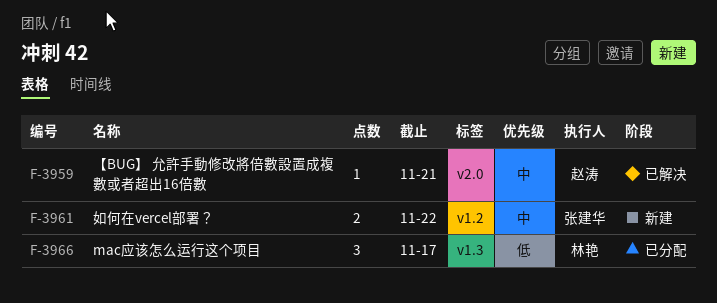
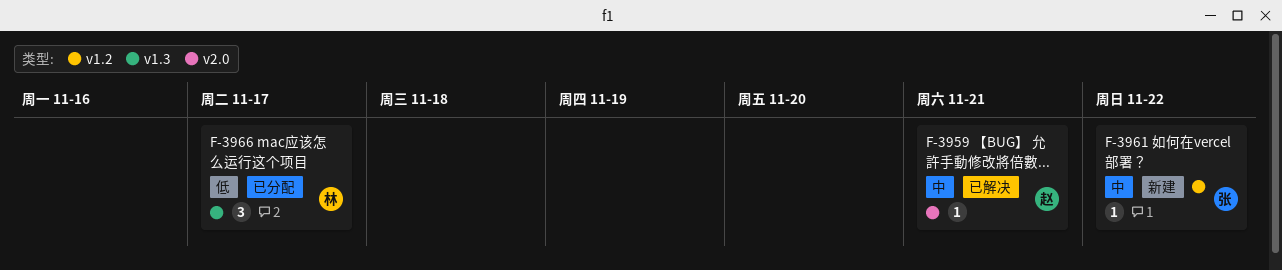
F-3961, estimate: 2 -> 1

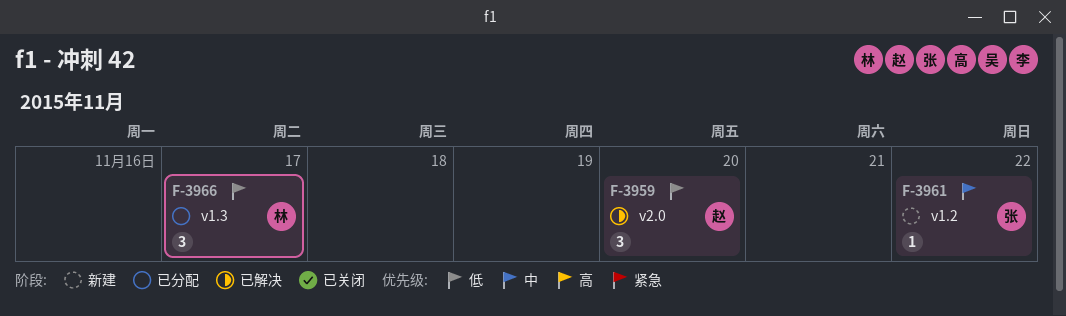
F-3959, priority: 中 -> 低
F-3959, estimate: 1 -> 3
F-3959, due: Nov 21 -> Nov 20

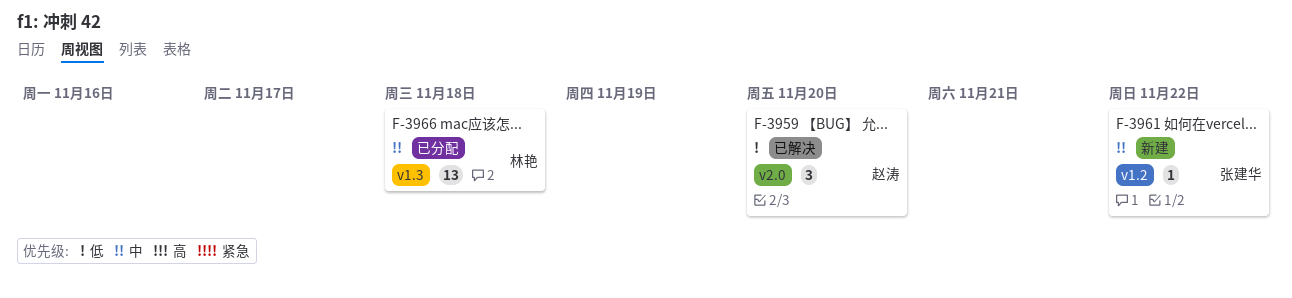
F-3966, priority: 低 -> 中
F-3966, estimate: 3 -> 13
F-3966, due: Nov 17 -> Nov 18

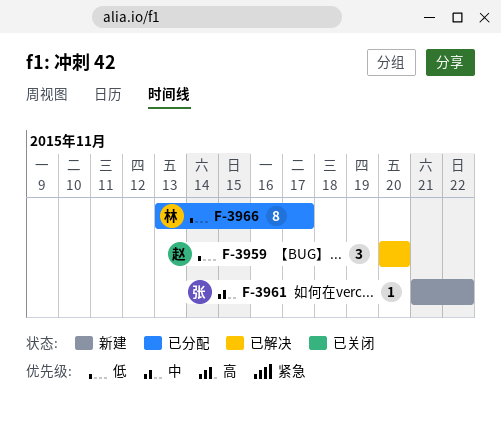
F-3966, priority: 中 -> 低
F-3966, estimate: 13 -> 8
F-3966, due: Nov 18 -> Nov 17

